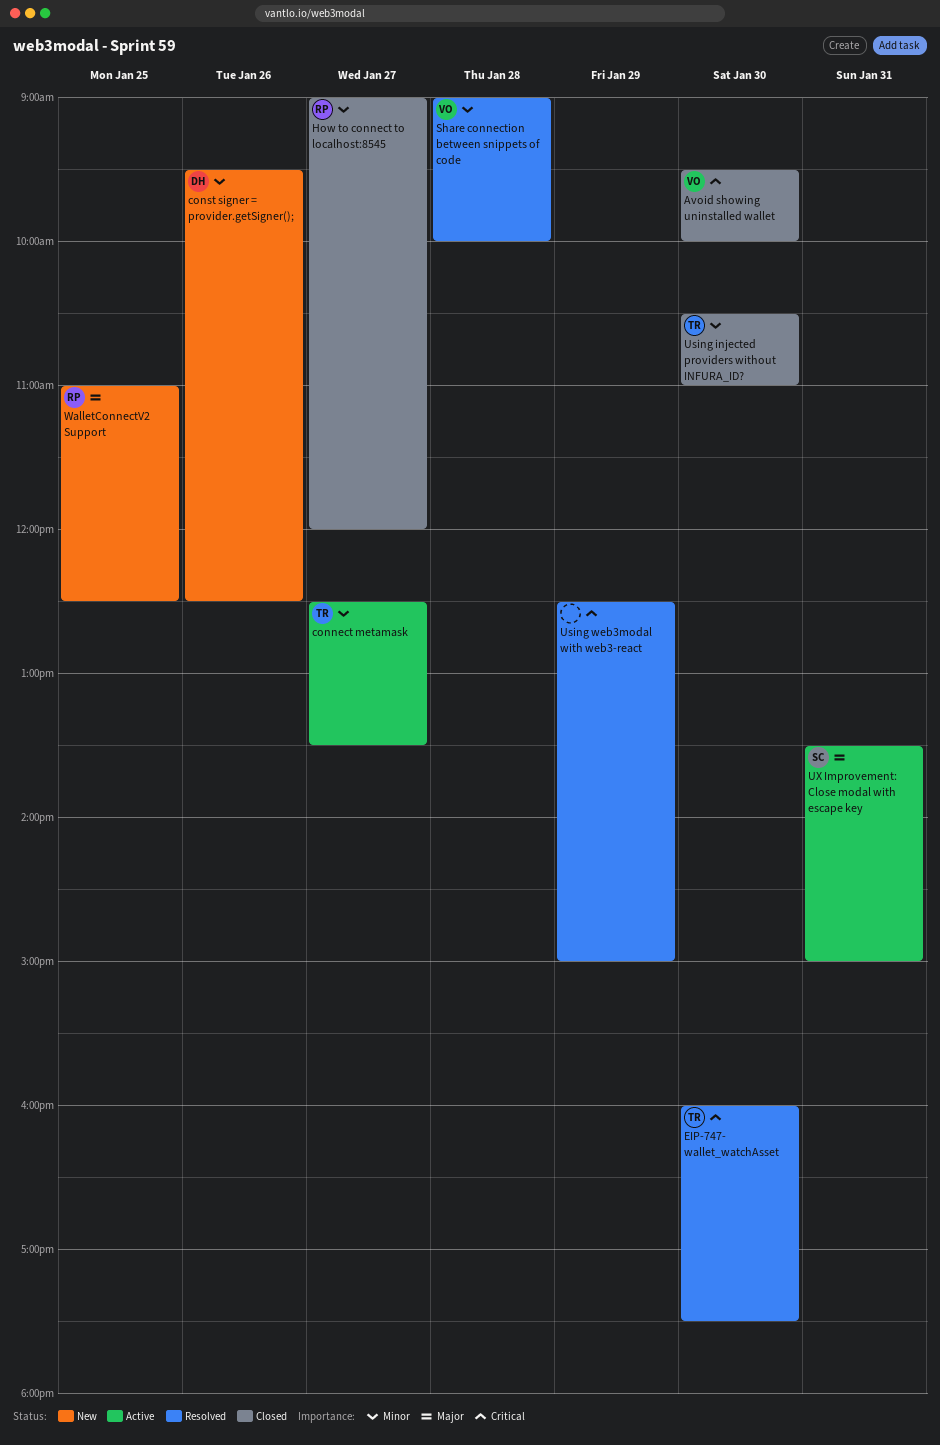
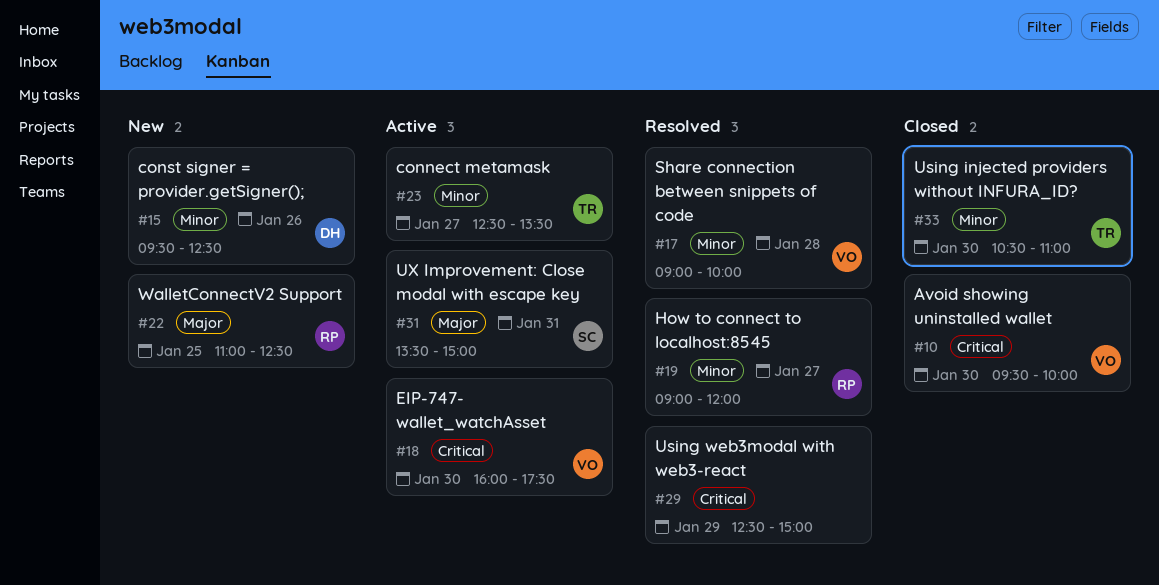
EIP-747- wallet_watchAsset, status: Resolved -> Active
EIP-747- wallet_watchAsset, owner: TR -> VO
How to connect to localhost:8545, status: Closed -> Resolved

